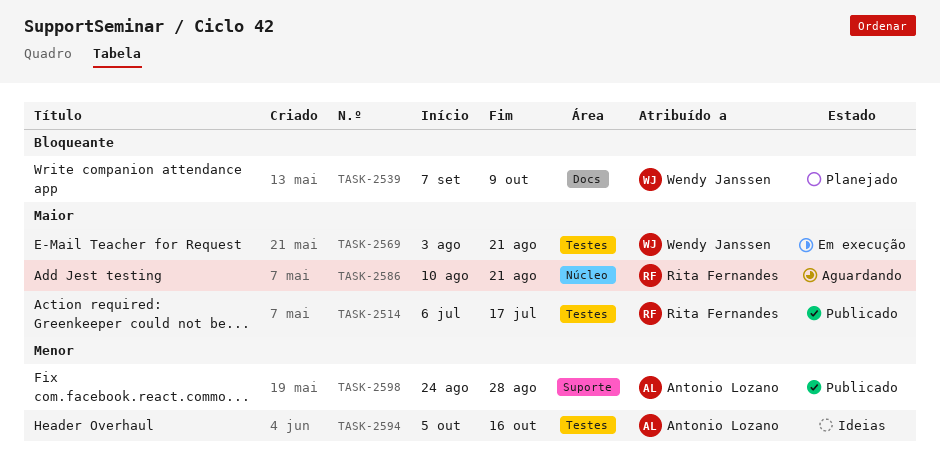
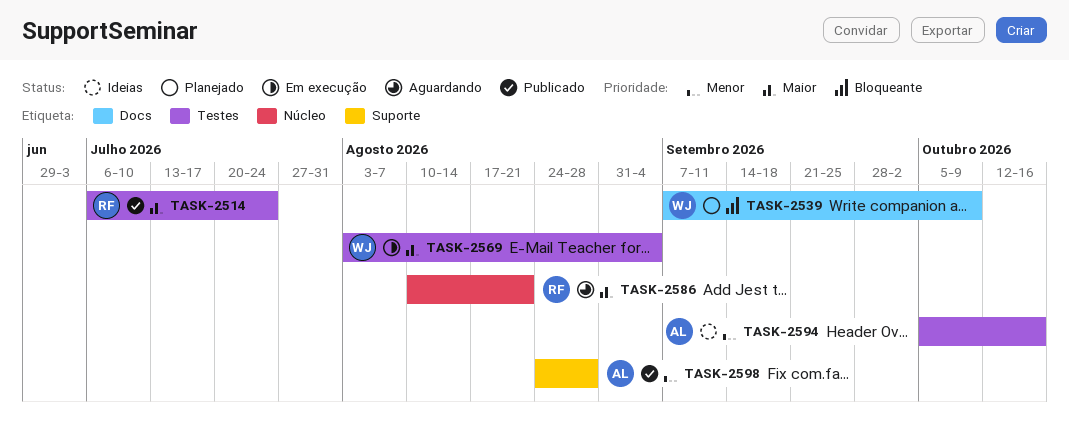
TASK-2514, due: Jul 17 -> Jul 24
TASK-2569, due: Aug 21 -> Sep 4

